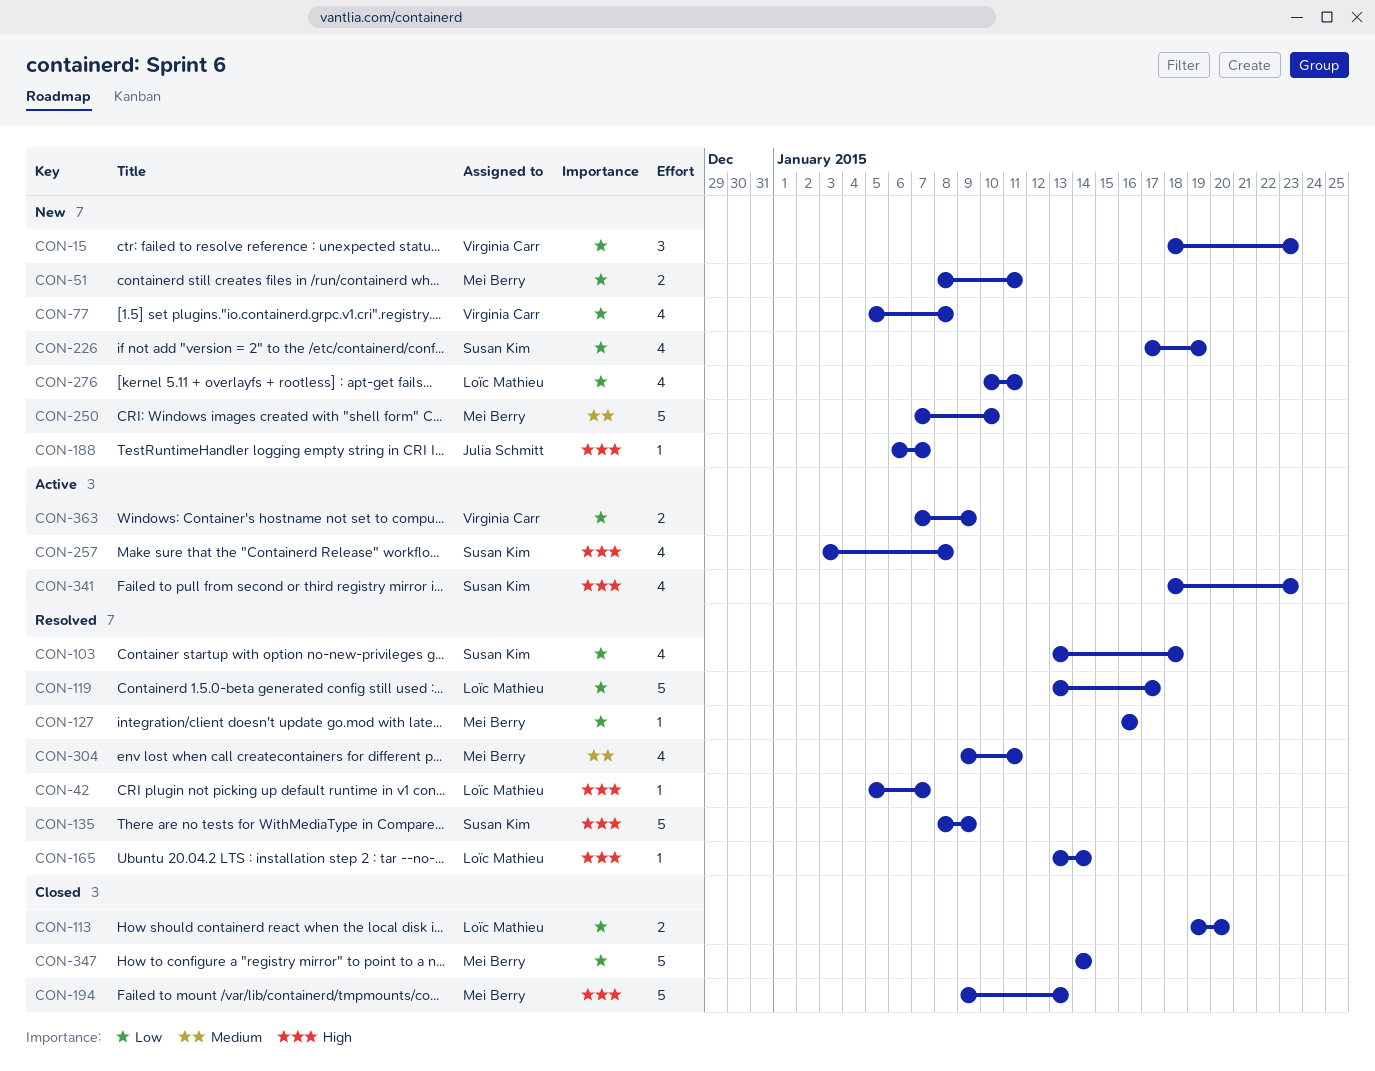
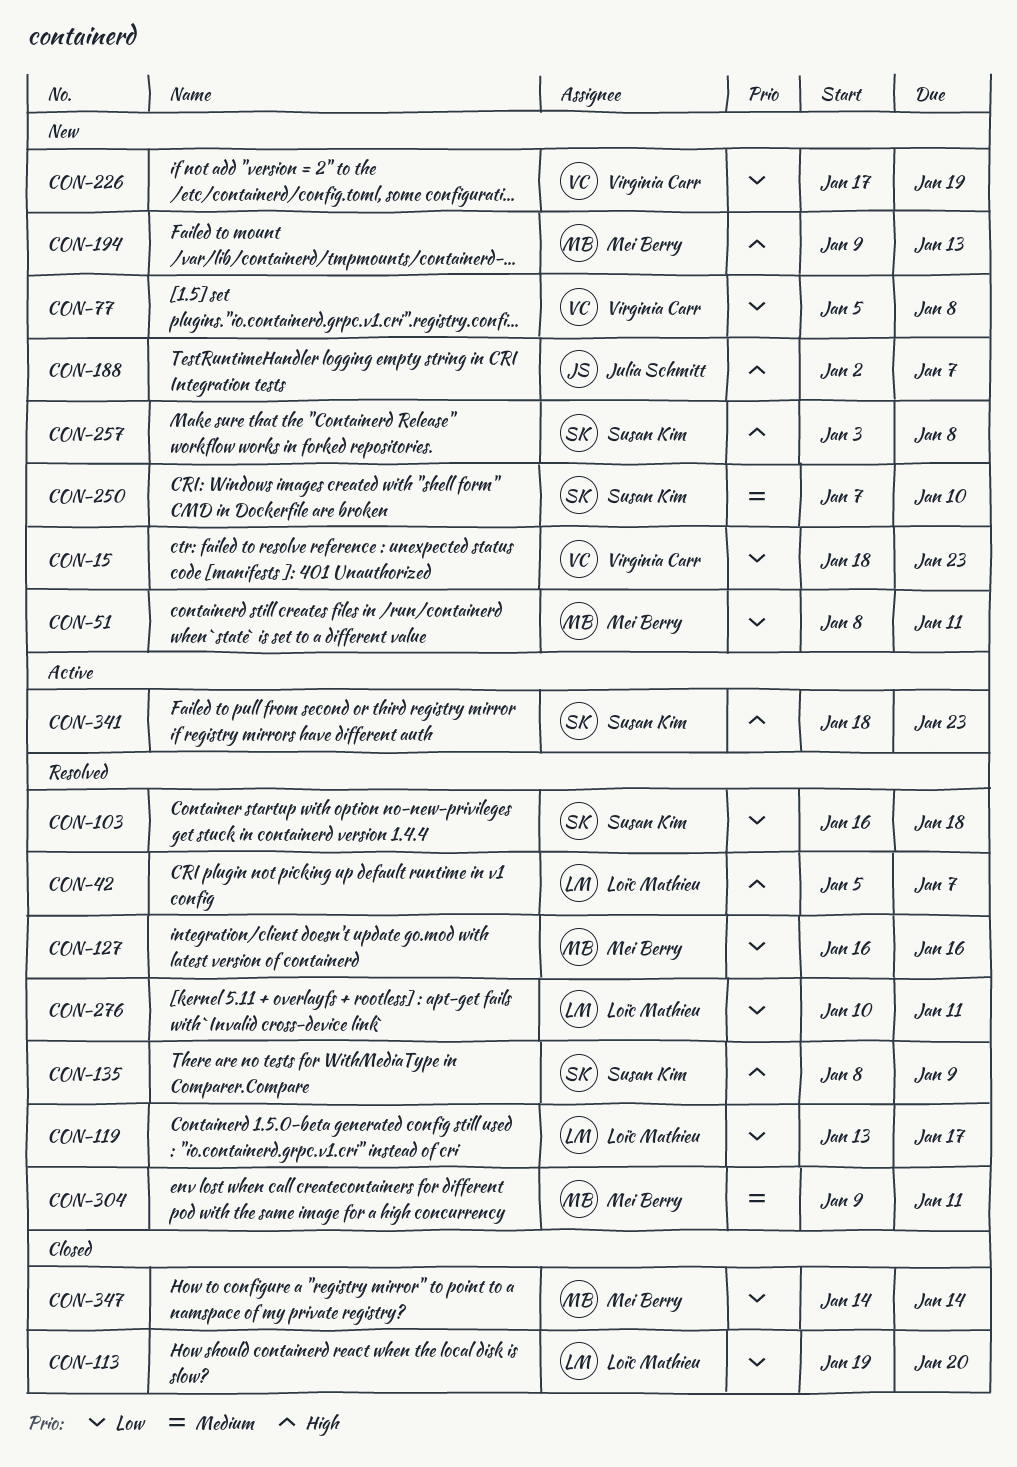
CON-103, start: Jan 13 -> Jan 16
CON-165: present -> none
CON-188, start: Jan 6 -> Jan 2
CON-194, status: Closed -> New
CON-226, owner: Susan Kim -> Virginia Carr
CON-250, owner: Mei Berry -> Susan Kim
CON-257, status: Active -> New
CON-276, status: New -> Resolved
CON-363: present -> none

